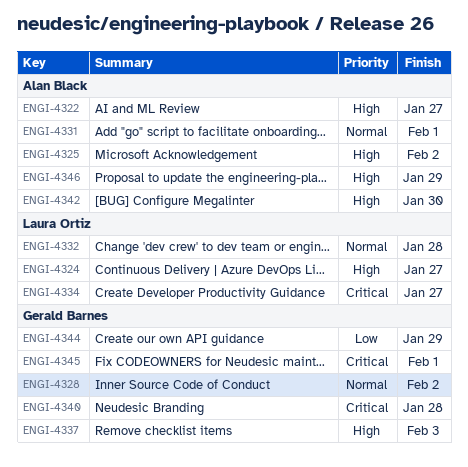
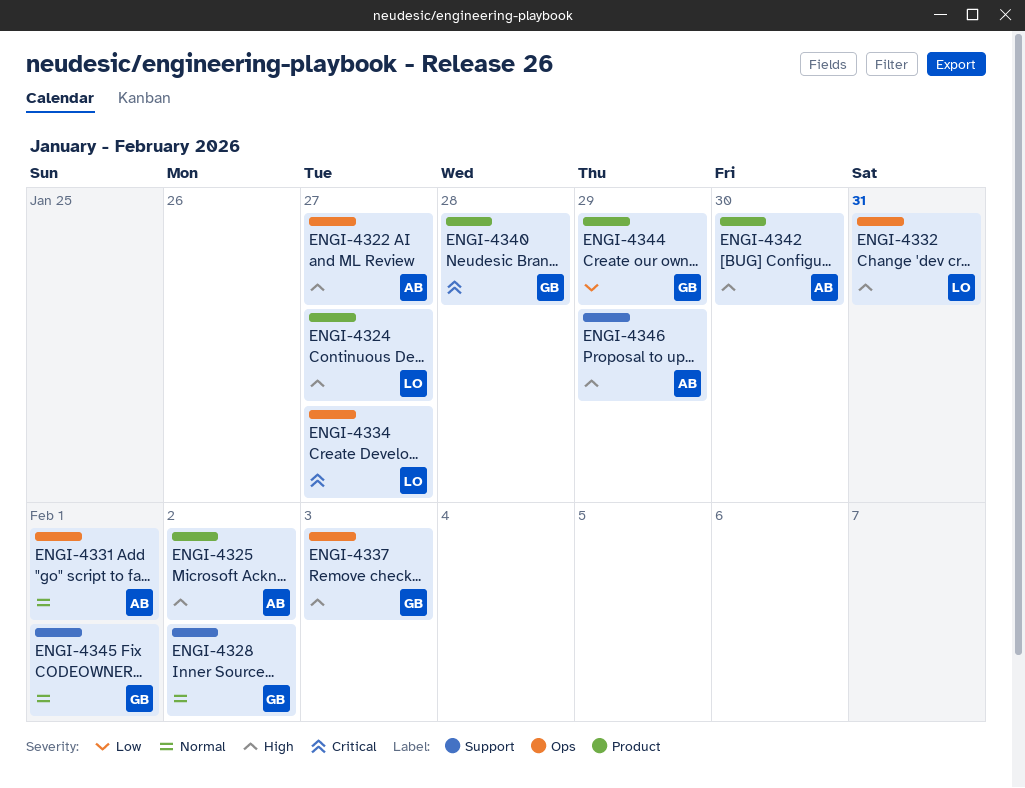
ENGI-4332, priority: Normal -> High
ENGI-4332, due: Jan 28 -> Jan 31
ENGI-4345, priority: Critical -> Normal

